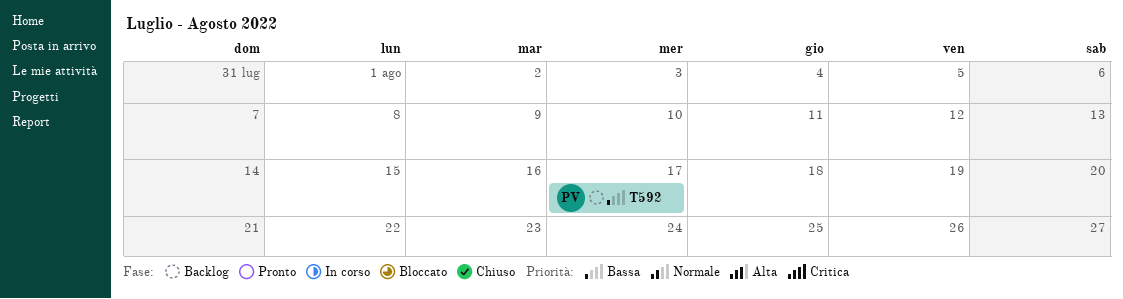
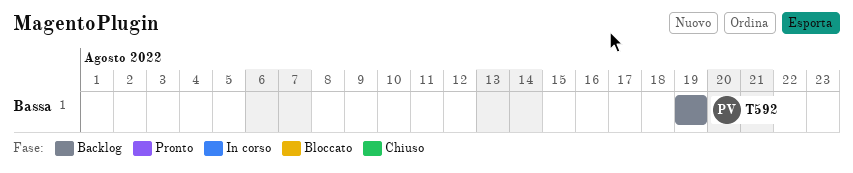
T592, start: Aug 17 -> Aug 19
T592, due: Aug 17 -> Aug 19

